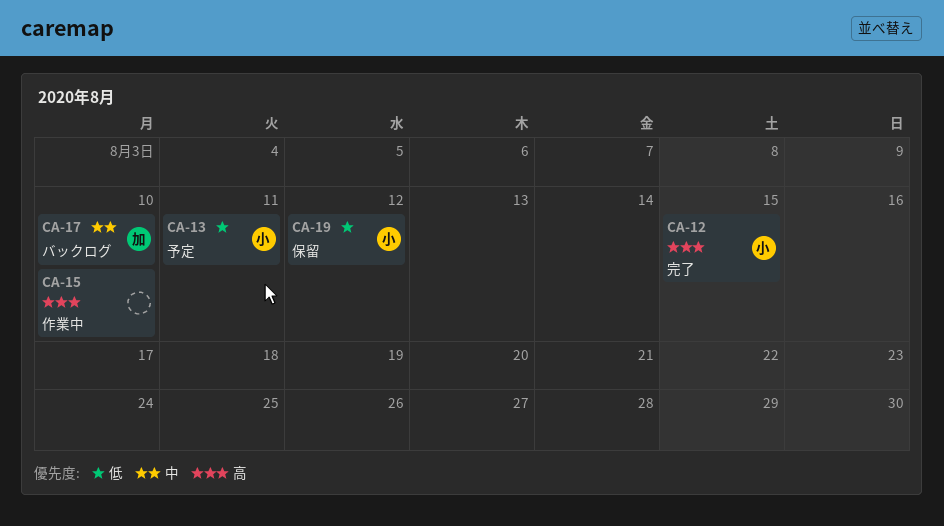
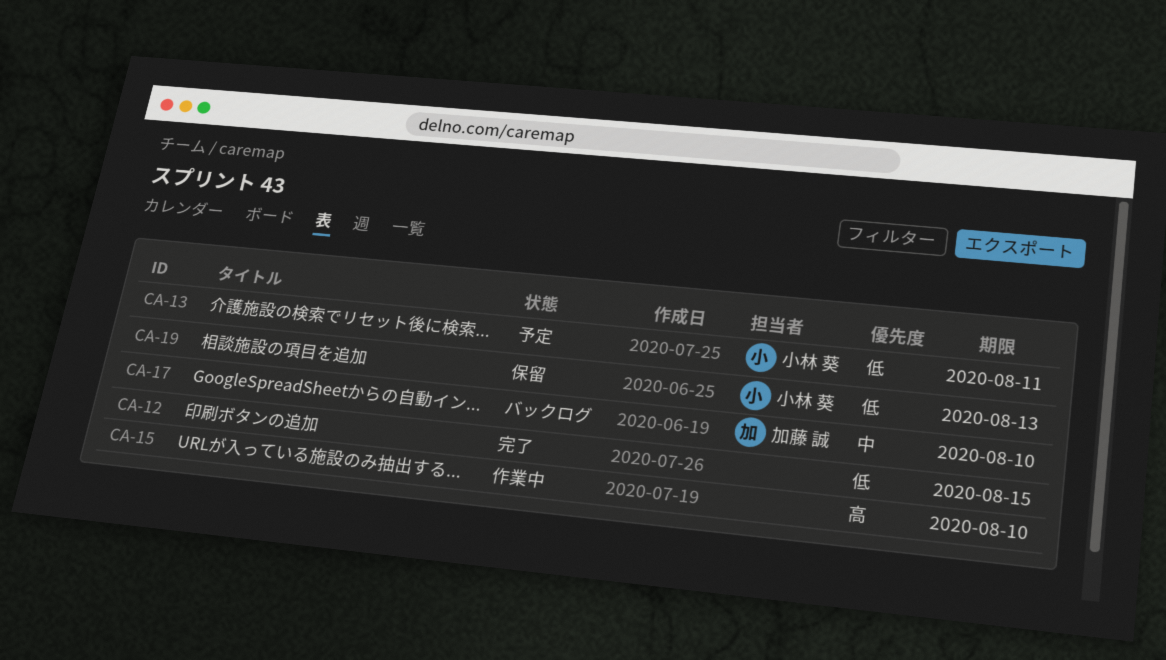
CA-12, owner: 小林 葵 -> none
CA-12, priority: 高 -> 低
CA-19, due: Aug 12 -> Aug 13

